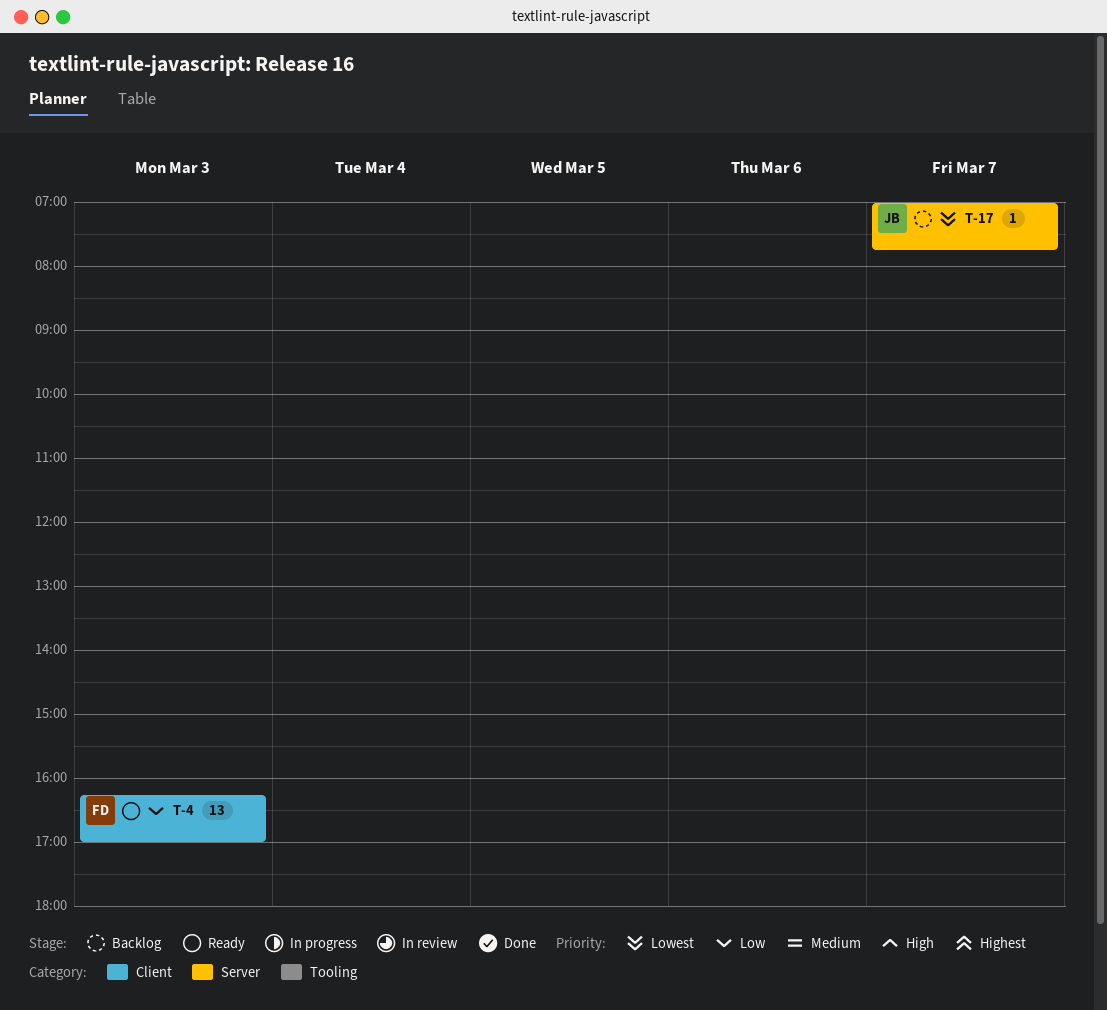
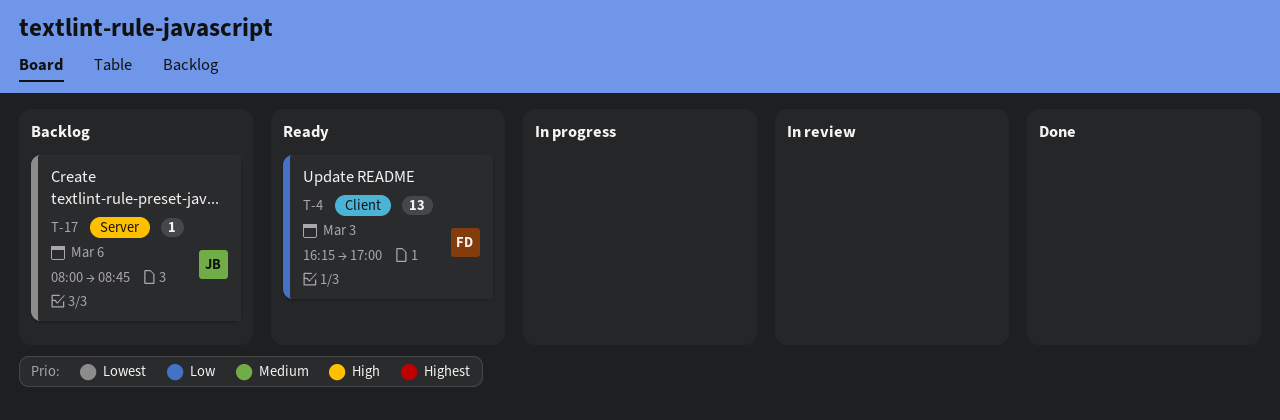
T-17, day: Mar 7 -> Mar 6
T-17, begins: 07:00 -> 08:00
T-17, ends: 07:45 -> 08:45

